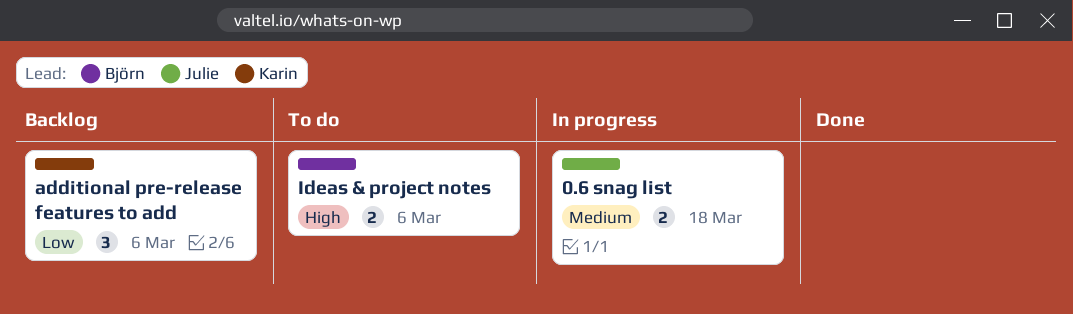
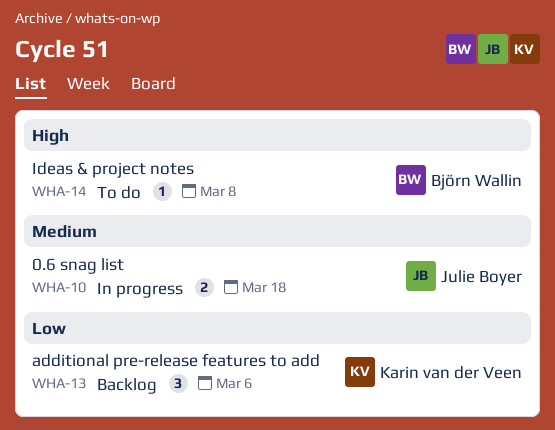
Ideas & project notes, estimate: 2 -> 1
Ideas & project notes, due: Mar 6 -> Mar 8

